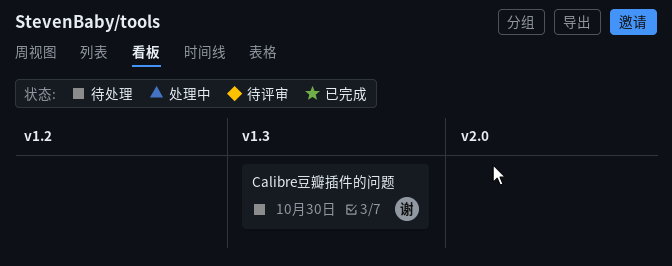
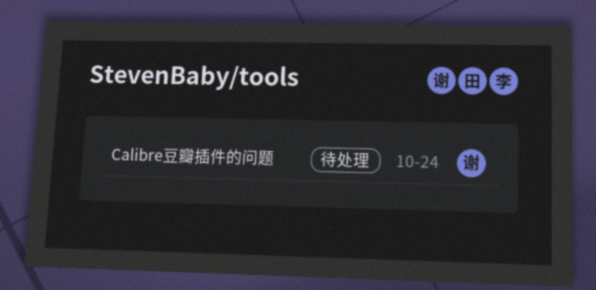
Calibre豆瓣插件的问题, due: Oct 30 -> Oct 24

